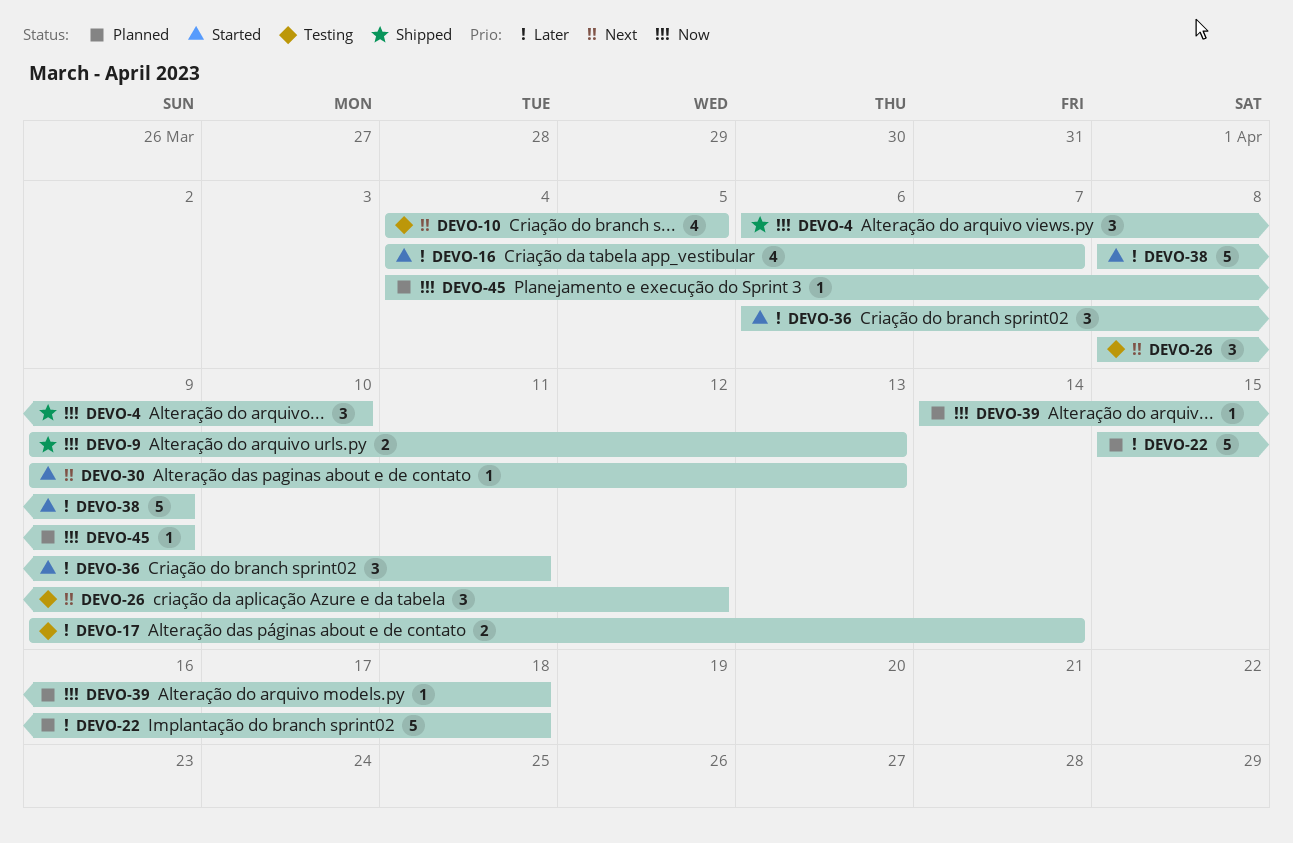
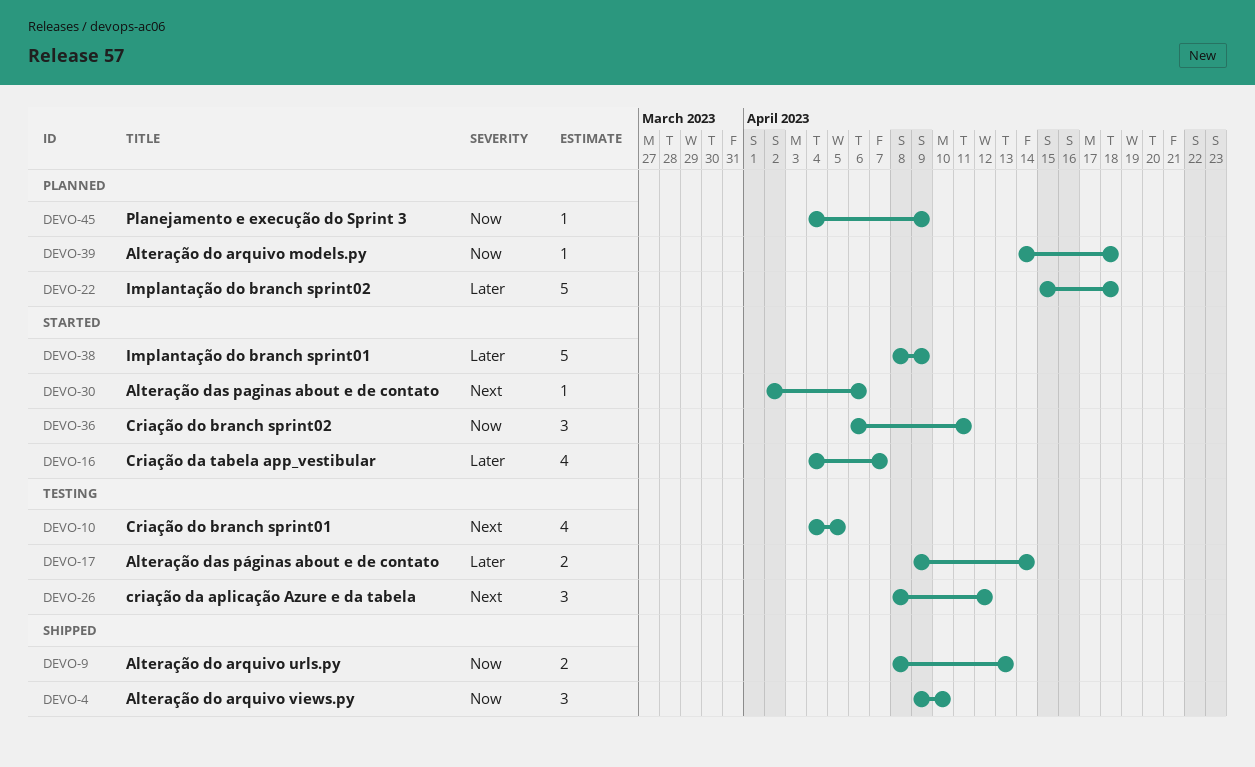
DEVO-4, start: Apr 6 -> Apr 9
DEVO-9, start: Apr 9 -> Apr 8
DEVO-30, start: Apr 9 -> Apr 2
DEVO-30, due: Apr 13 -> Apr 6
DEVO-36, priority: Later -> Now

